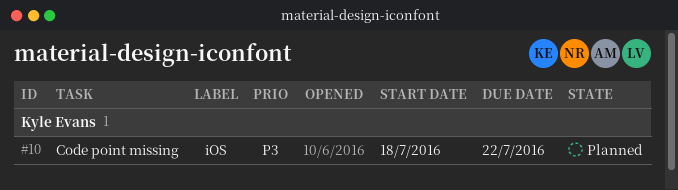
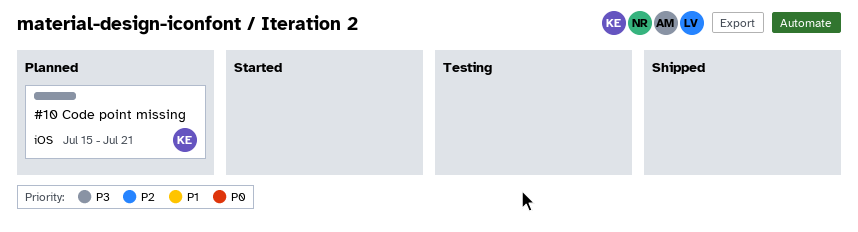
#10, start: Jul 18 -> Jul 15
#10, due: Jul 22 -> Jul 21

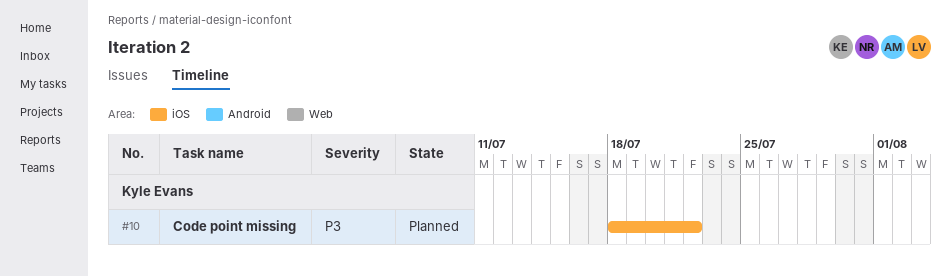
#10, start: Jul 15 -> Jul 18
#10, due: Jul 21 -> Jul 22

